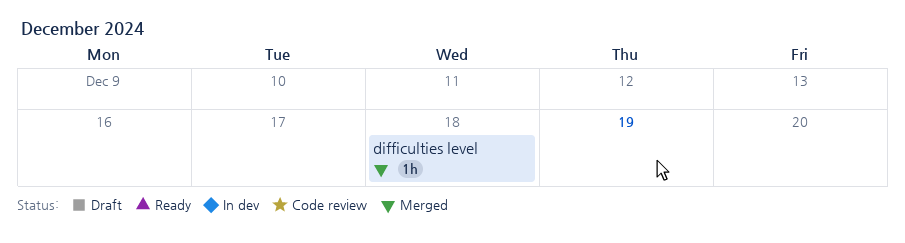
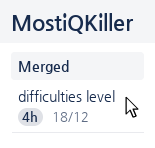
difficulties level, estimate: 1h -> 4h

